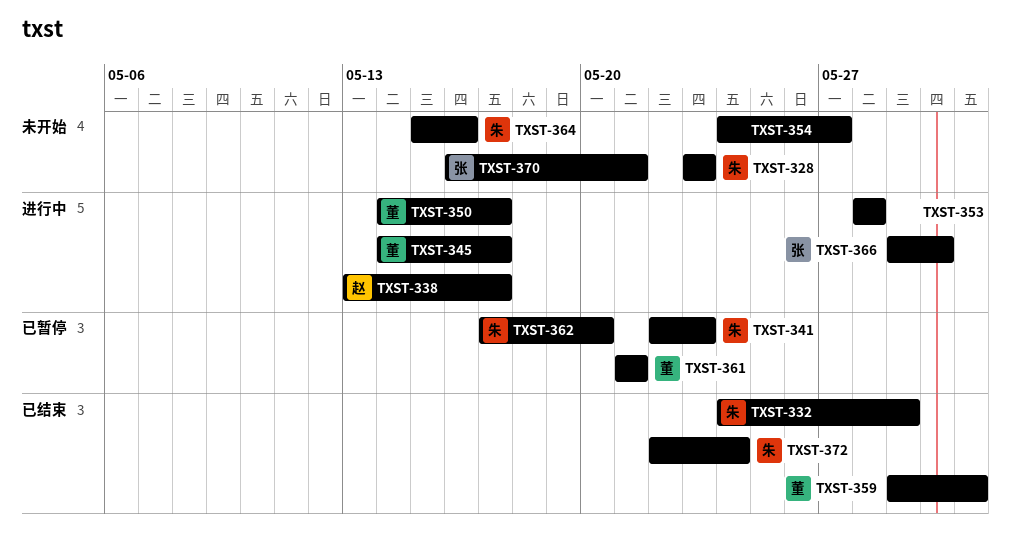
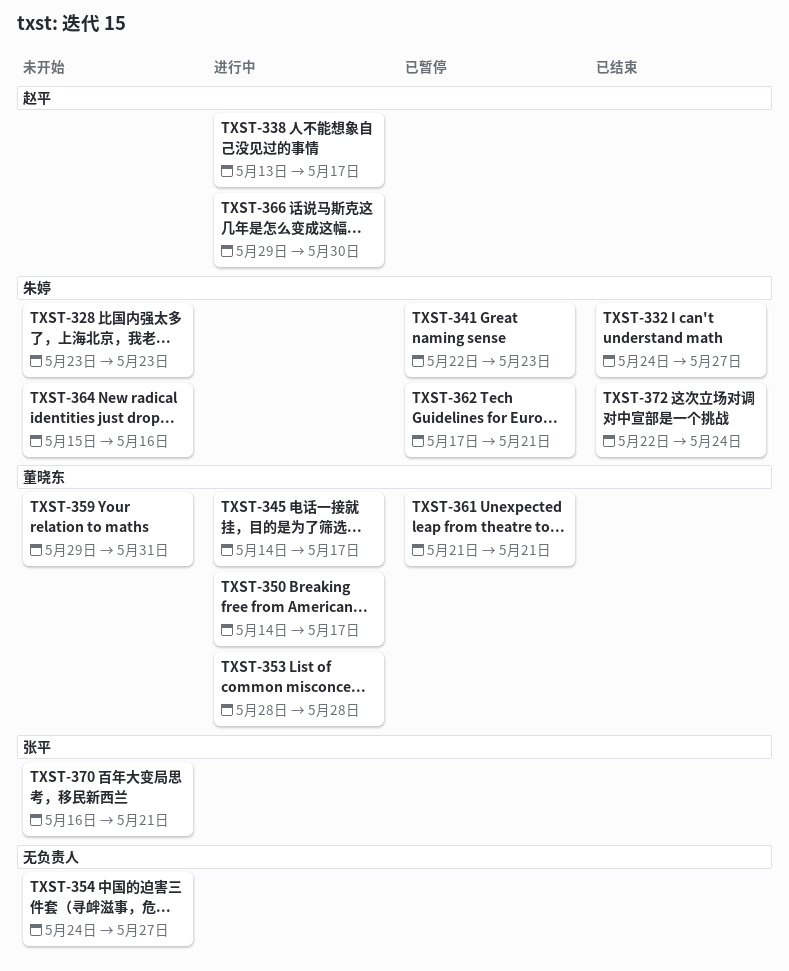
TXST-332, due: May 29 -> May 27
TXST-353, owner: none -> 董晓东
TXST-359, status: 已结束 -> 未开始
TXST-362, due: May 20 -> May 21
TXST-366, owner: 张平 -> 赵平

